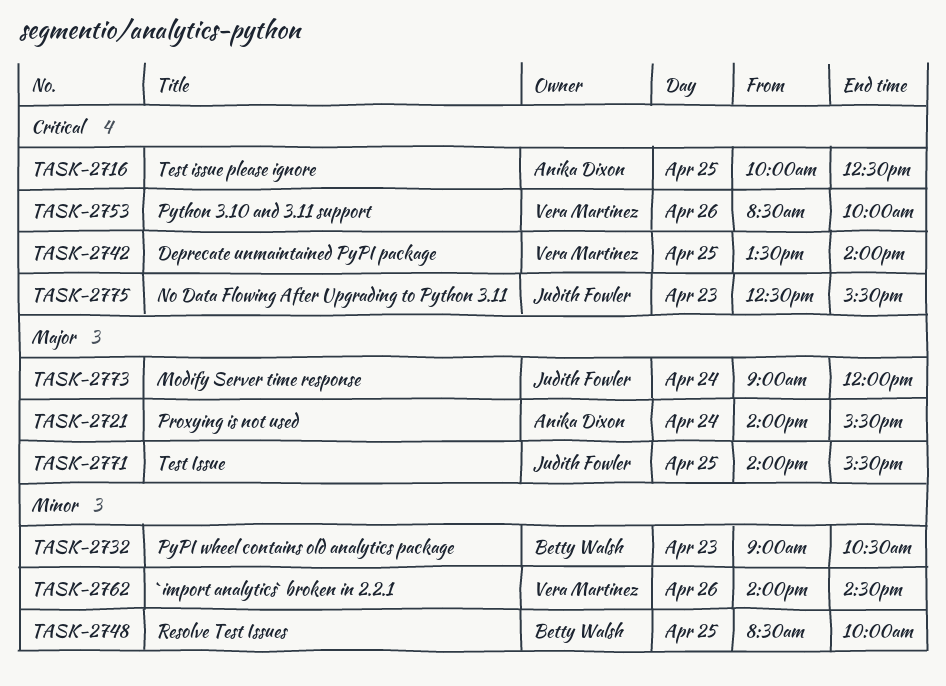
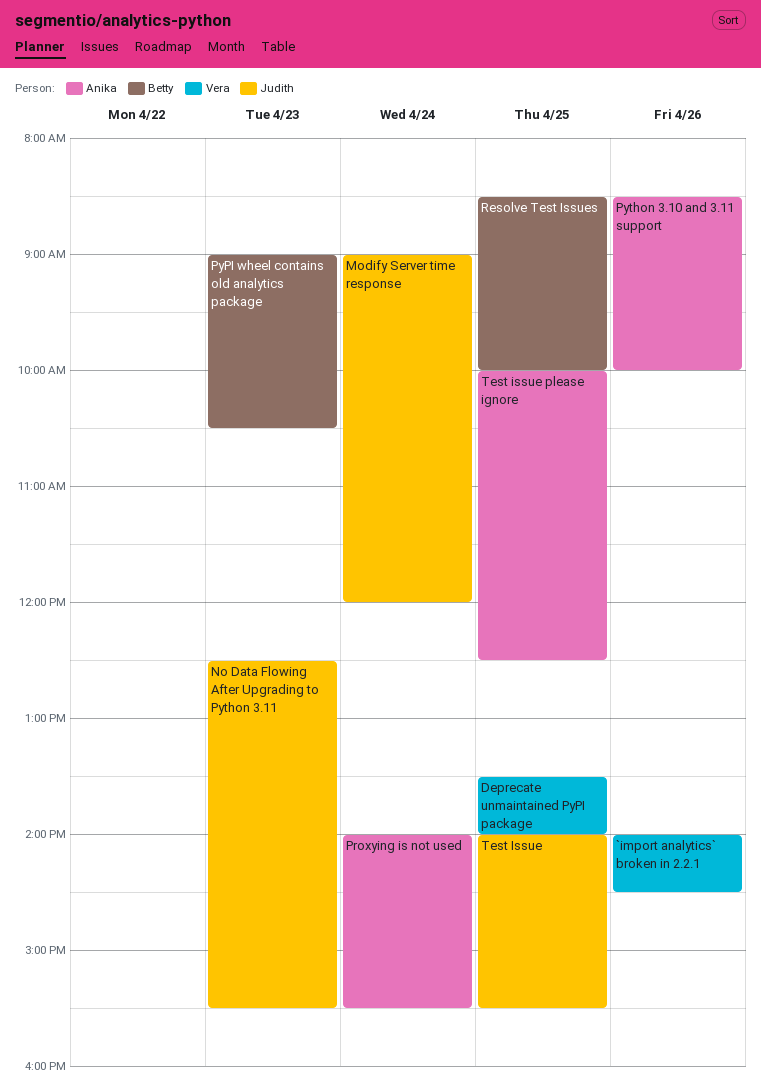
Python 3.10 and 3.11 support, owner: Vera Martinez -> Anika Dixon

